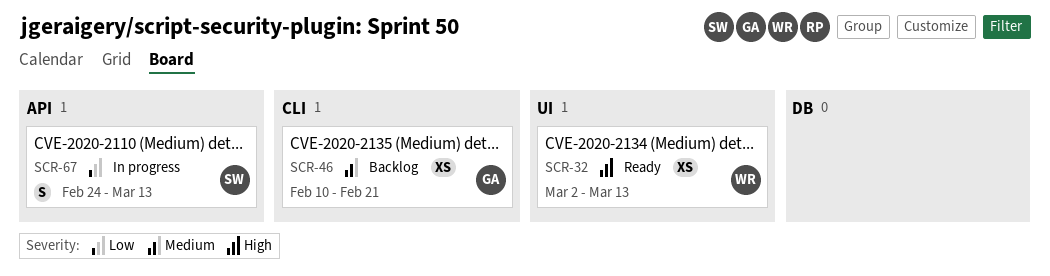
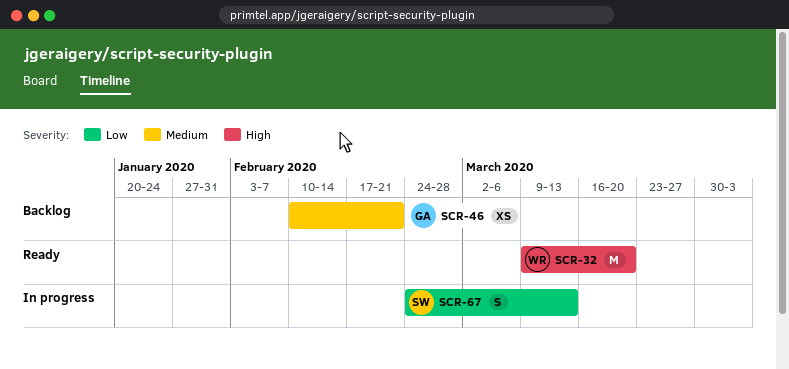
SCR-32, estimate: XS -> M
SCR-32, start: Mar 2 -> Mar 9
SCR-32, due: Mar 13 -> Mar 20

